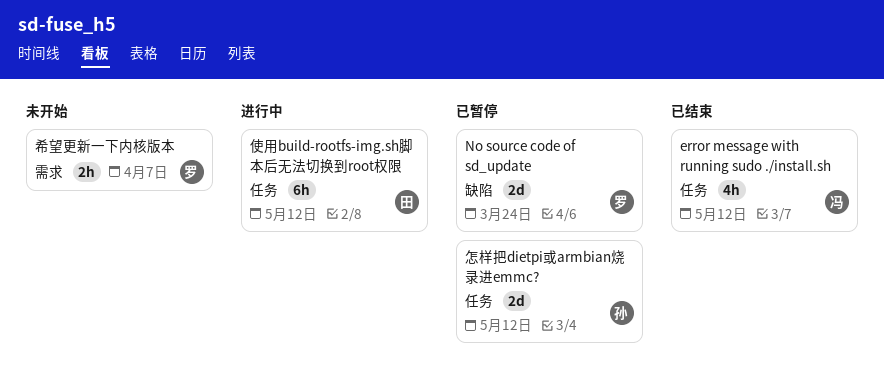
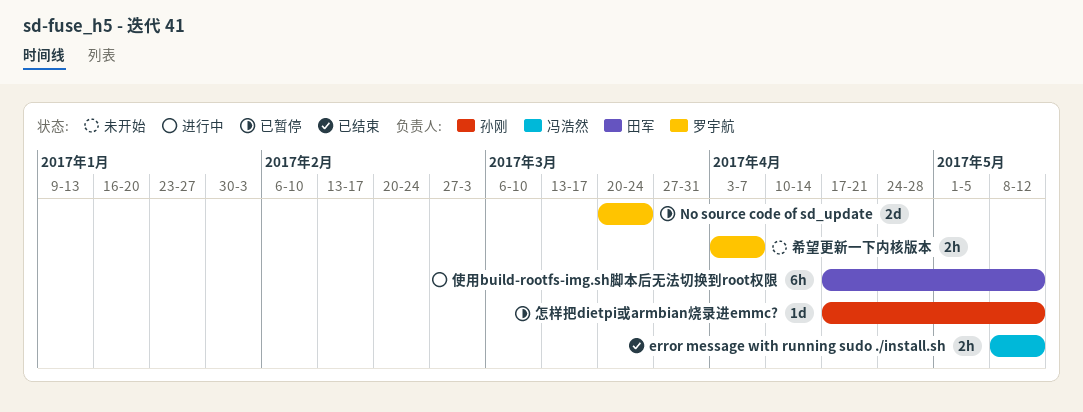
error message with running sudo ./install.sh, estimate: 4h -> 2h
怎样把dietpi或armbian烧录进emmc?, estimate: 2d -> 1d

